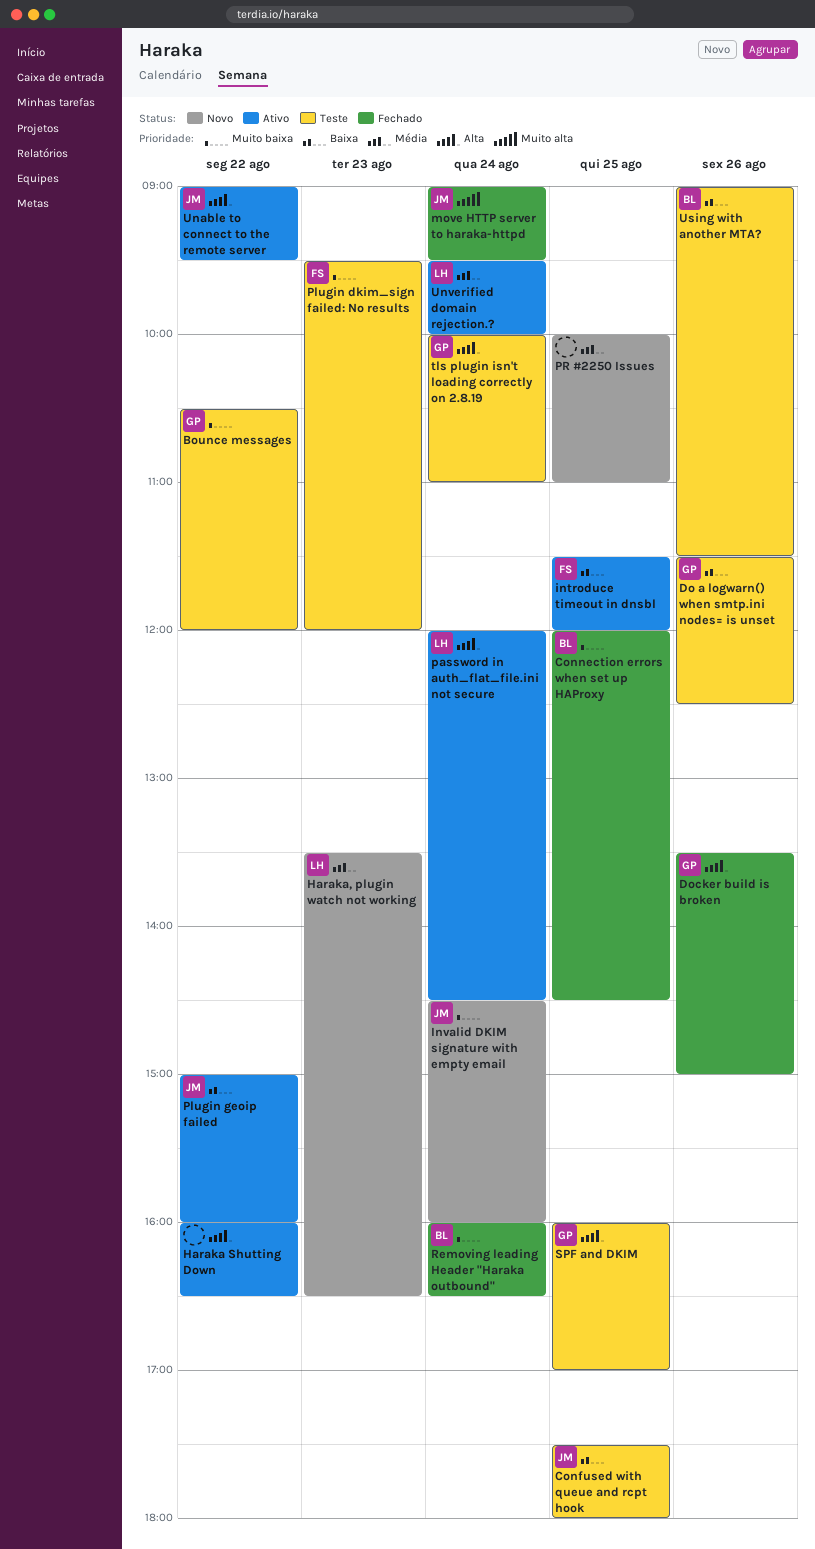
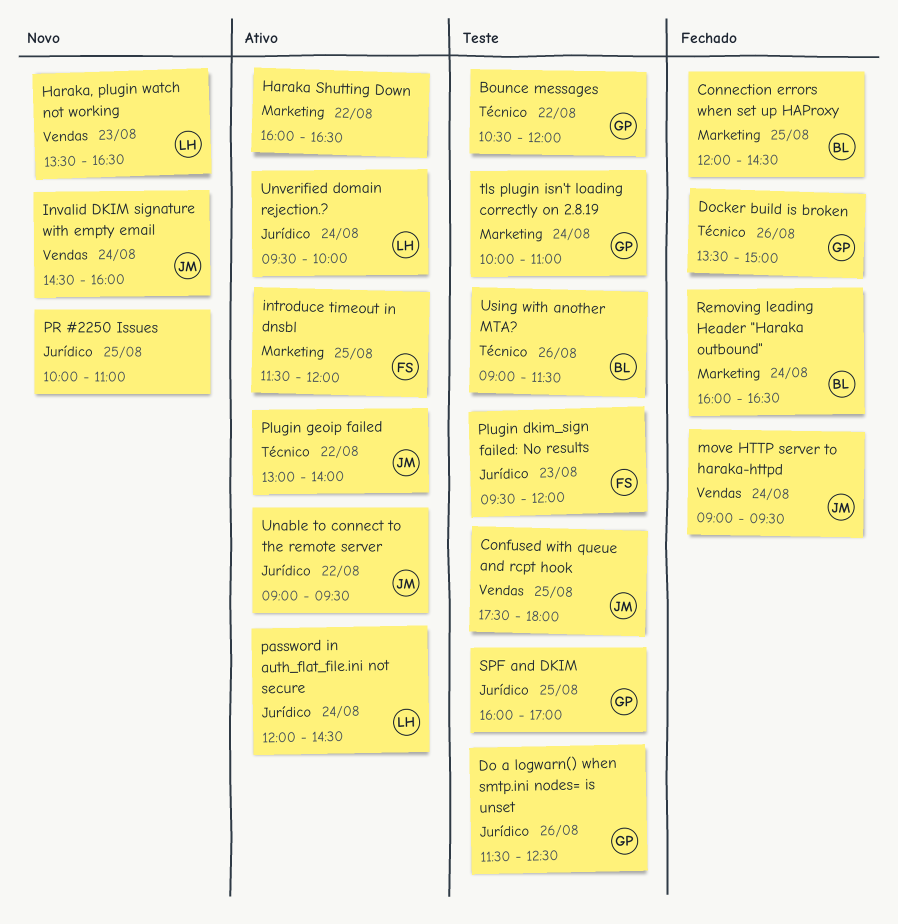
Plugin geoip failed, begins: 15:00 -> 13:00
Plugin geoip failed, ends: 16:00 -> 14:00

